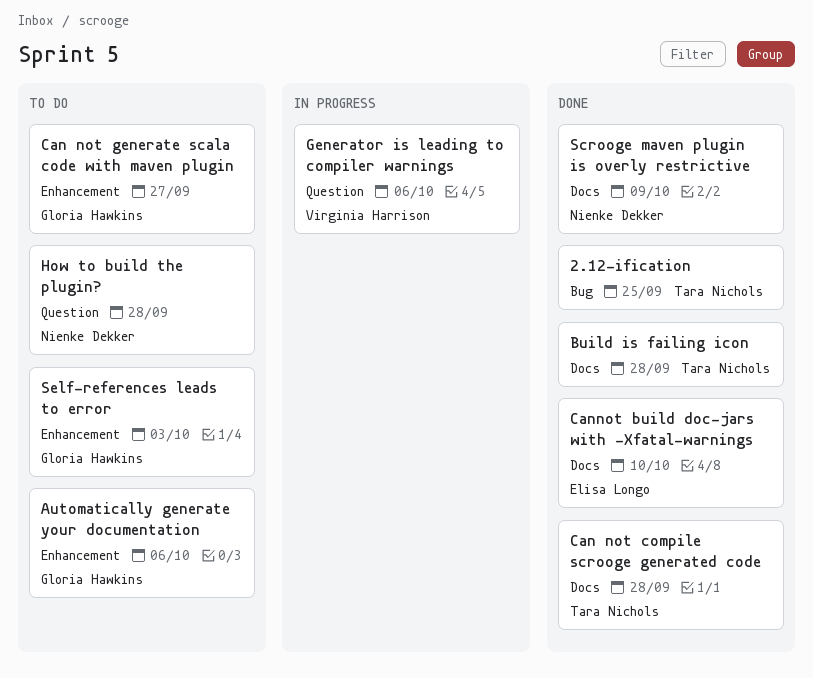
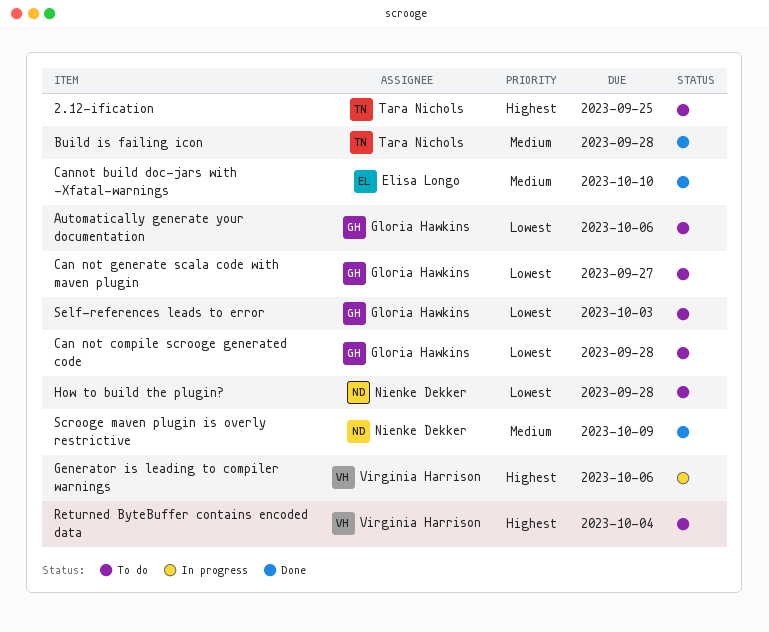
2.12-ification, status: Done -> To do
Can not compile scrooge generated code, status: Done -> To do
Can not compile scrooge generated code, owner: Tara Nichols -> Gloria Hawkins
Returned ByteBuffer contains encoded data: none -> present

